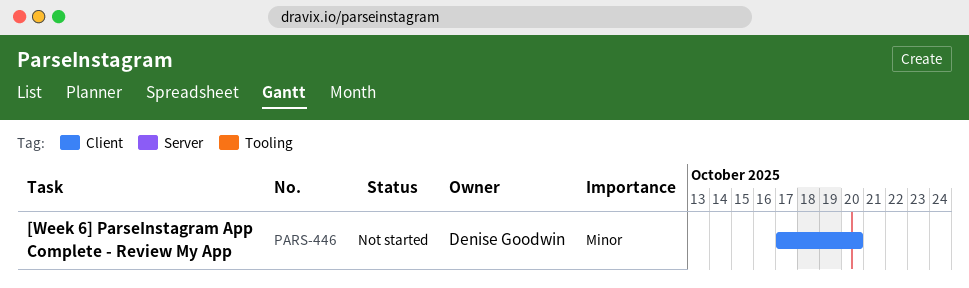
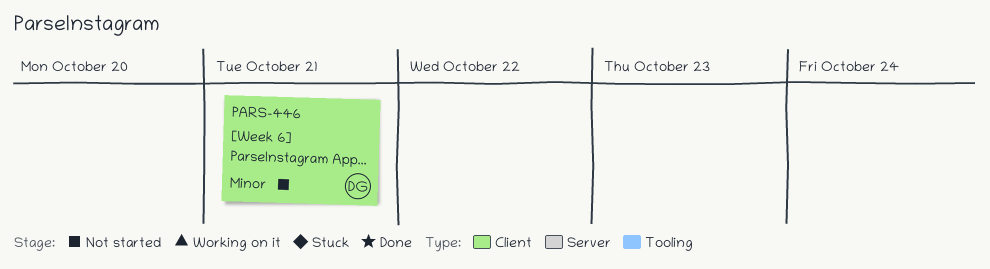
PARS-446, due: Oct 20 -> Oct 21

